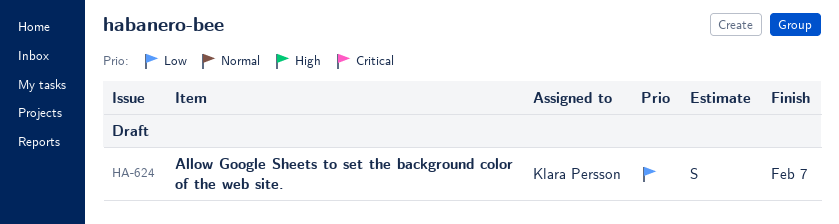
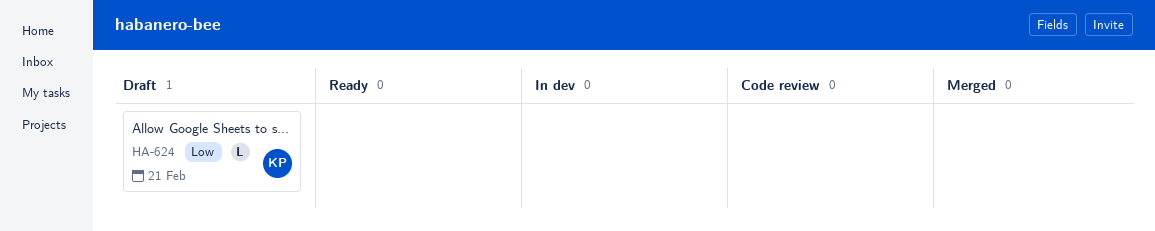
HA-624, estimate: S -> L
HA-624, due: Feb 7 -> Feb 21

